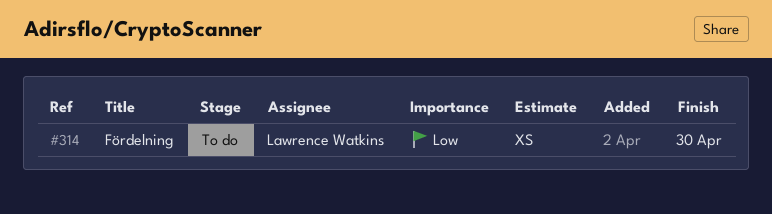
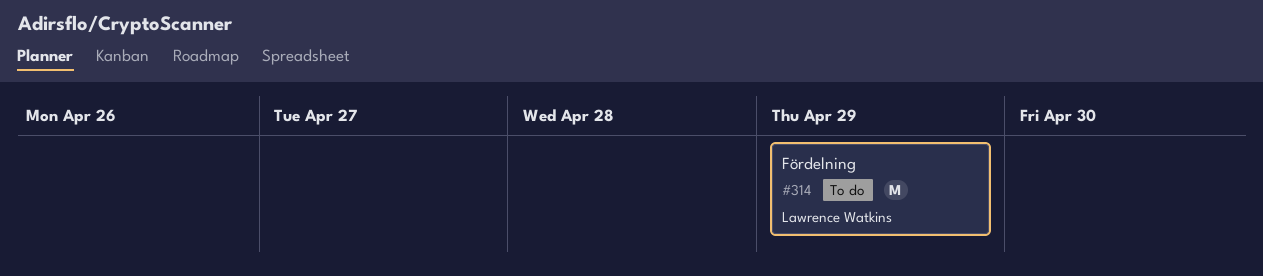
#314, estimate: XS -> M
#314, due: Apr 30 -> Apr 29

